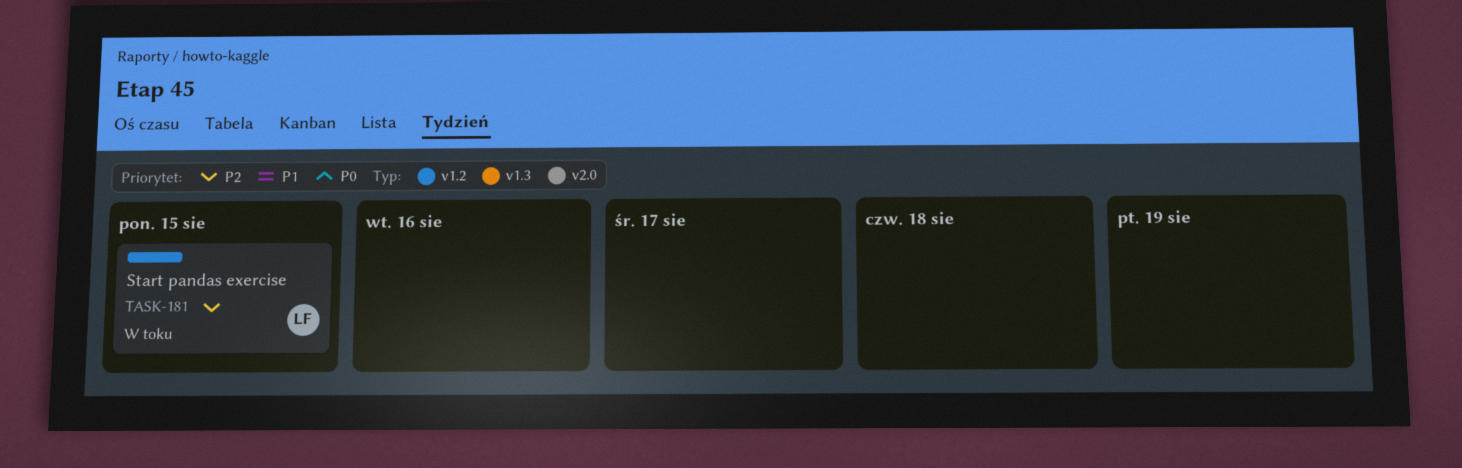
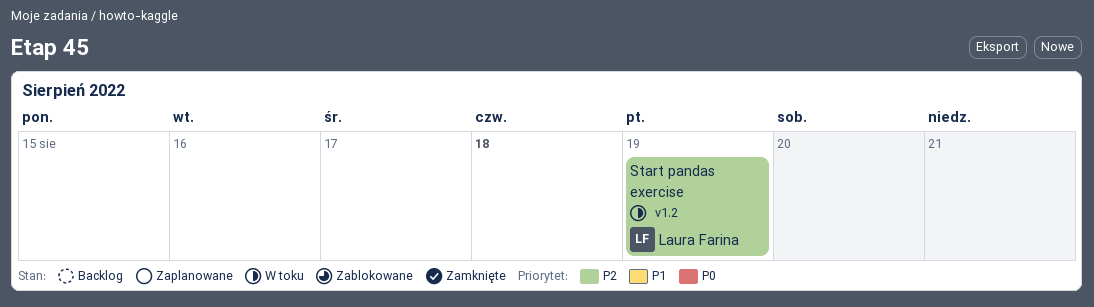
Start pandas exercise, due: Aug 15 -> Aug 19

